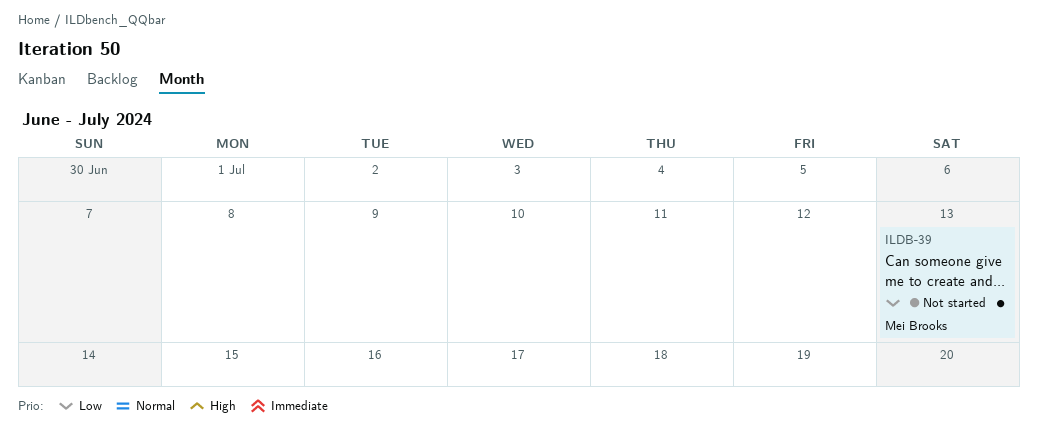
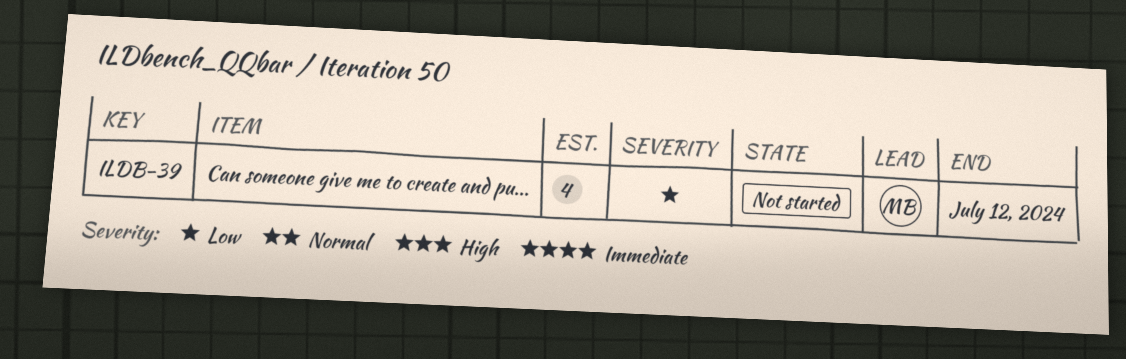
ILDB-39, estimate: 1 -> 4
ILDB-39, due: Jul 13 -> Jul 12

